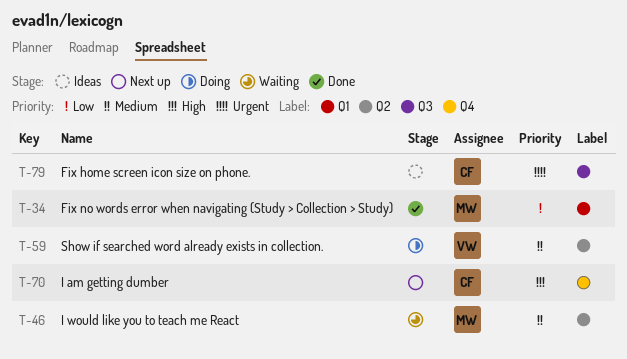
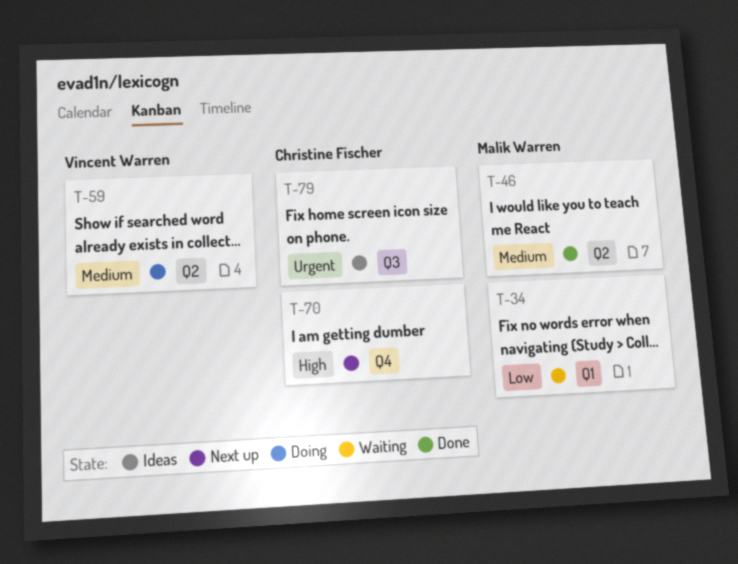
T-34, status: Done -> Waiting
T-46, status: Waiting -> Done

